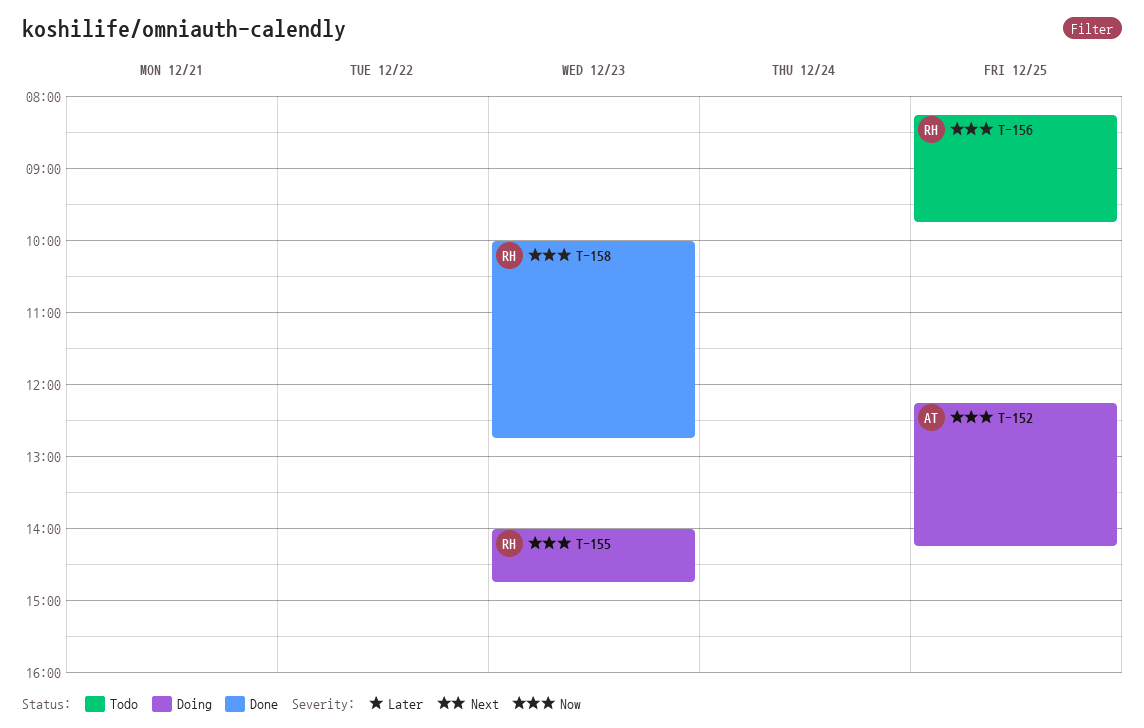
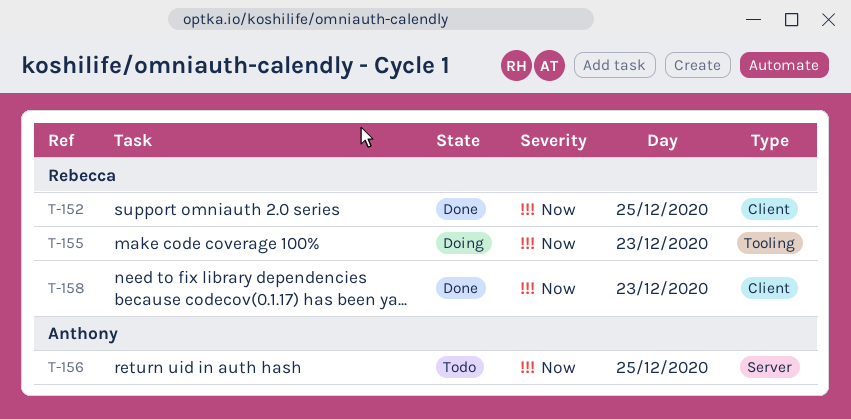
T-152, status: Doing -> Done
T-152, owner: Anthony -> Rebecca
T-156, owner: Rebecca -> Anthony

